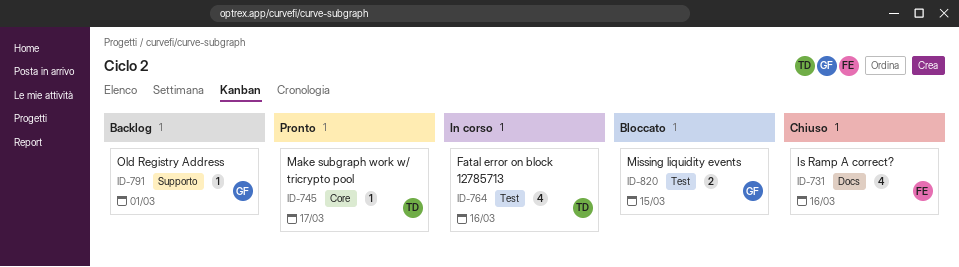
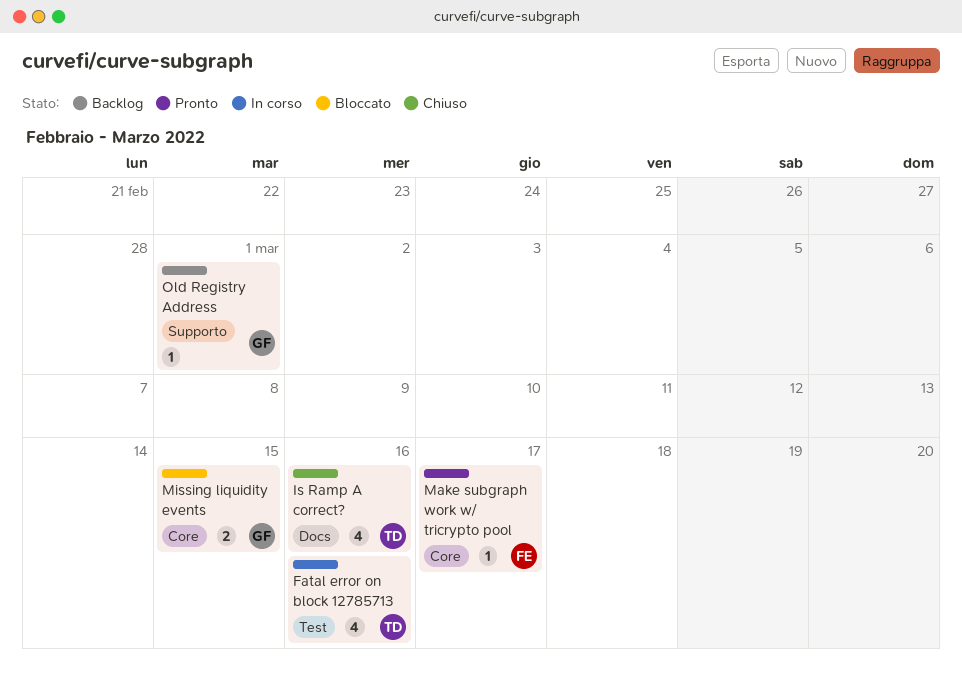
Is Ramp A correct?, owner: FE -> TD
Make subgraph work w/ tricrypto pool, owner: TD -> FE
Missing liquidity events, label: Test -> Core

